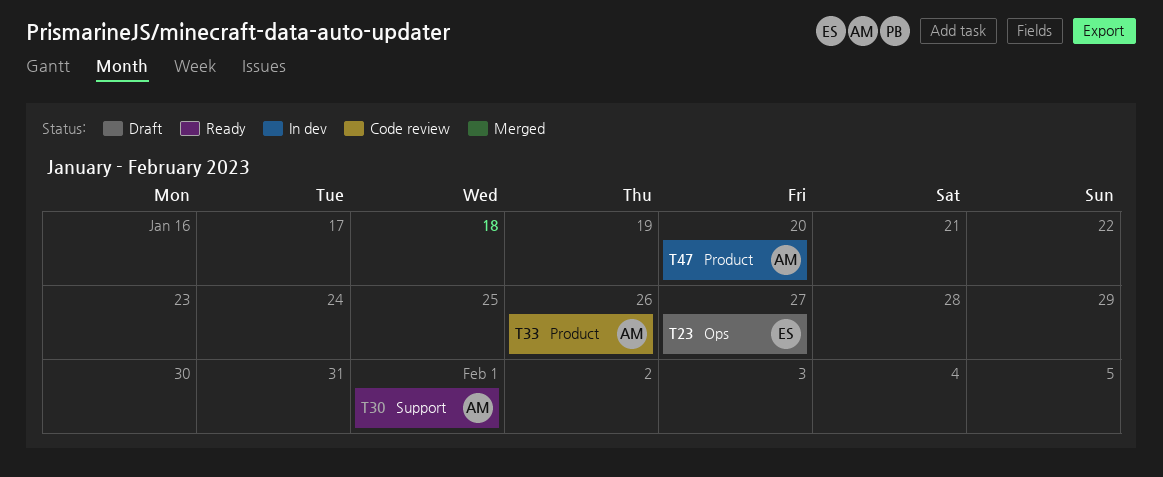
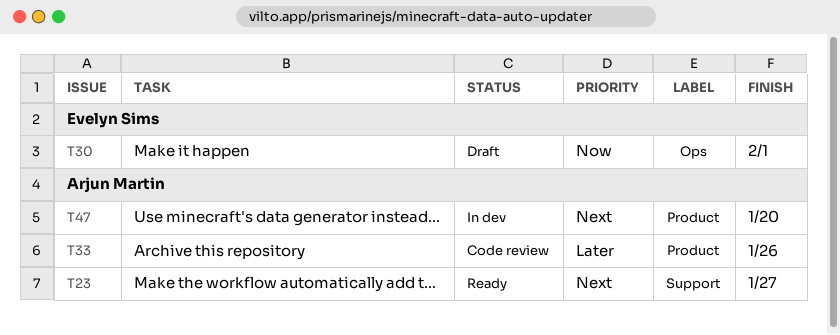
T23, status: Draft -> Ready
T23, owner: Evelyn Sims -> Arjun Martin
T23, label: Ops -> Support
T30, status: Ready -> Draft
T30, owner: Arjun Martin -> Evelyn Sims
T30, label: Support -> Ops

